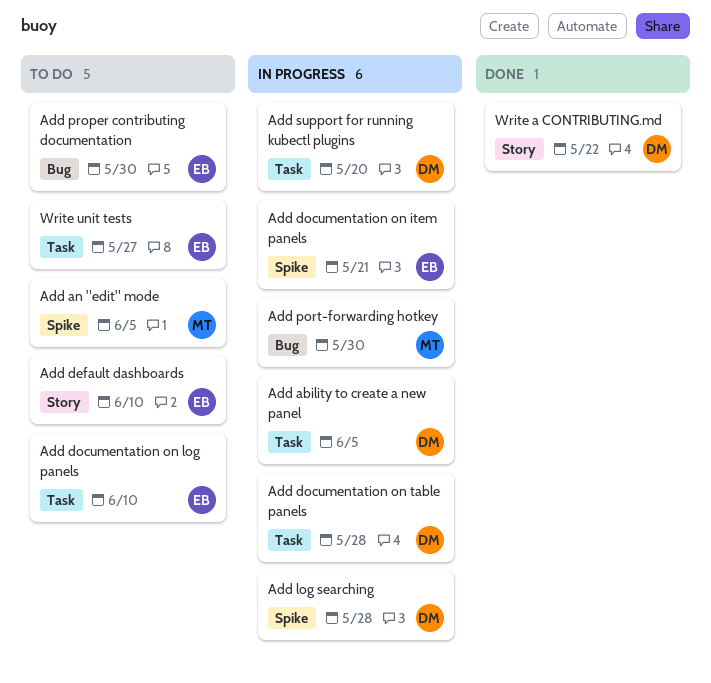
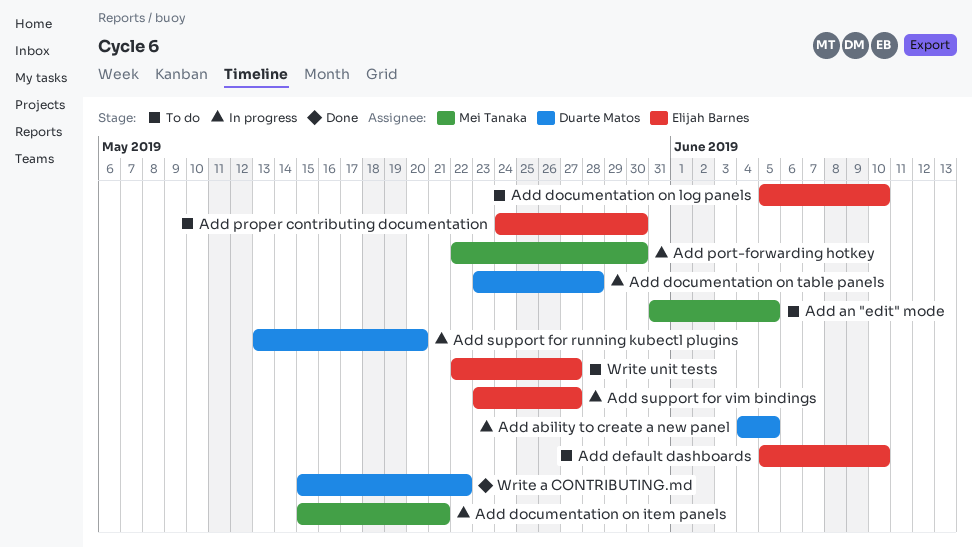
Add documentation on item panels, owner: Elijah Barnes -> Mei Tanaka
Add log searching: present -> none
Add support for vim bindings: none -> present

